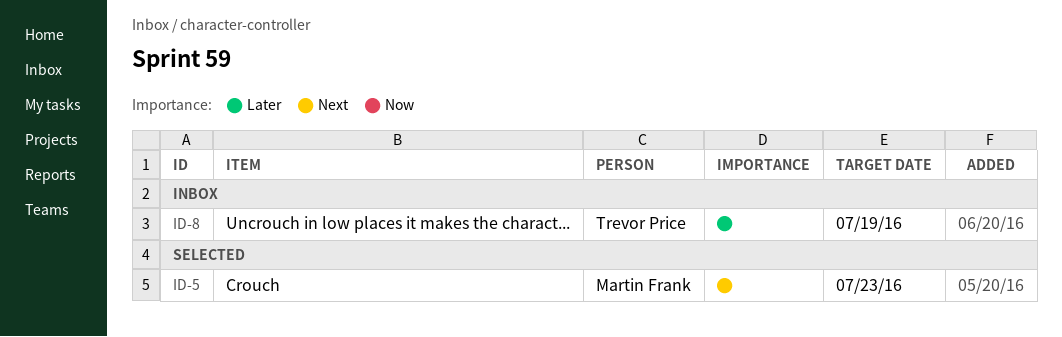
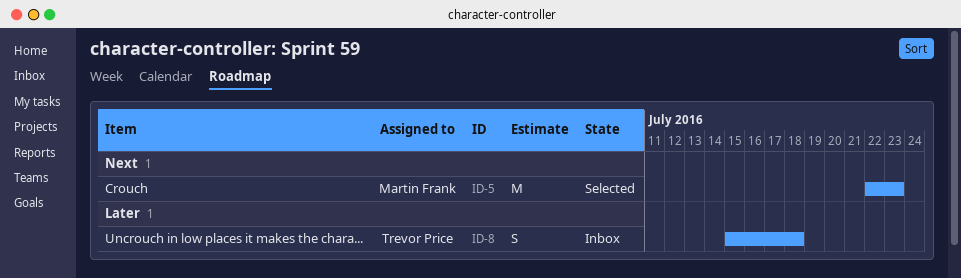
ID-8, due: Jul 19 -> Jul 18

